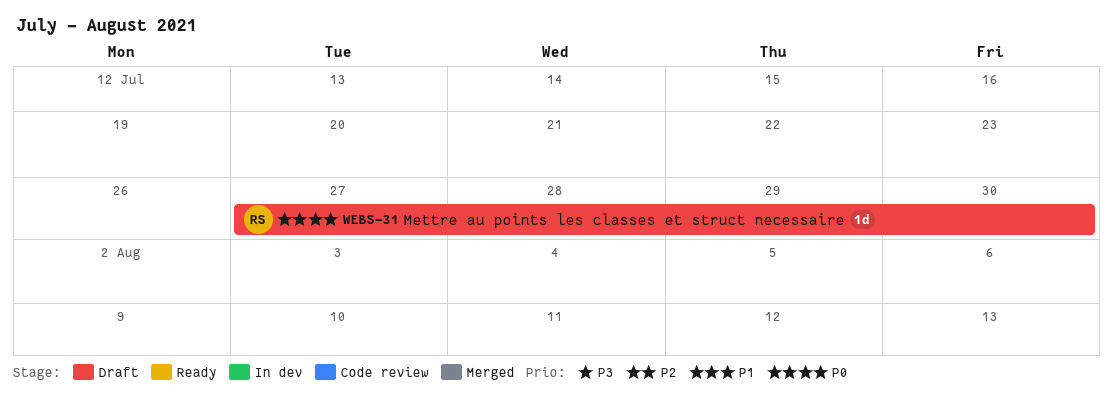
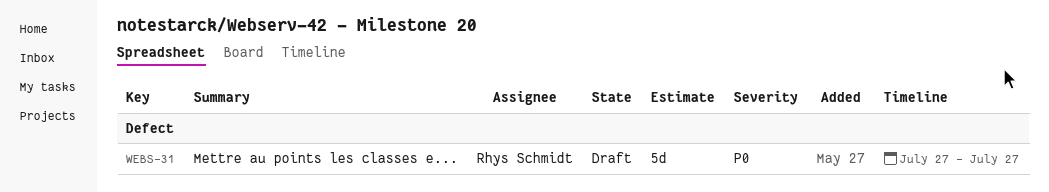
WEBS-31, estimate: 1d -> 5d
WEBS-31, due: Jul 30 -> Jul 27

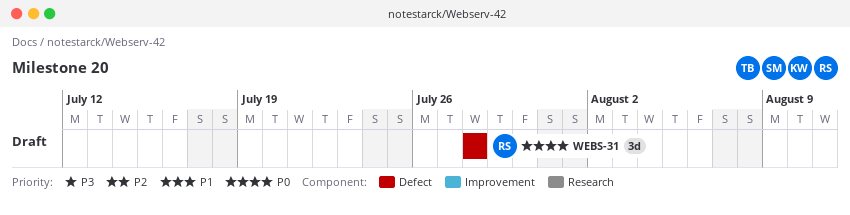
WEBS-31, estimate: 5d -> 3d
WEBS-31, start: Jul 27 -> Jul 28
WEBS-31, due: Jul 27 -> Jul 28

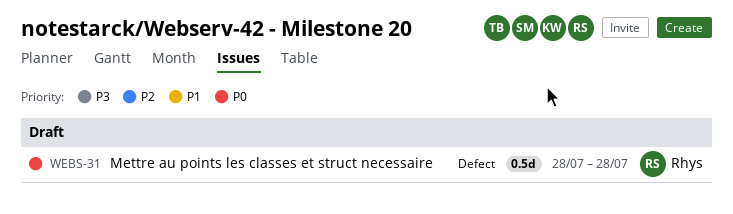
WEBS-31, estimate: 3d -> 0.5d

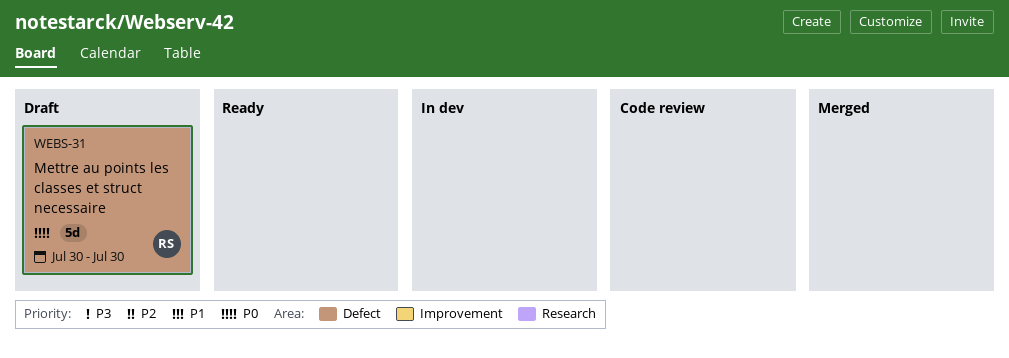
WEBS-31, estimate: 0.5d -> 5d
WEBS-31, start: Jul 28 -> Jul 30
WEBS-31, due: Jul 28 -> Jul 30

